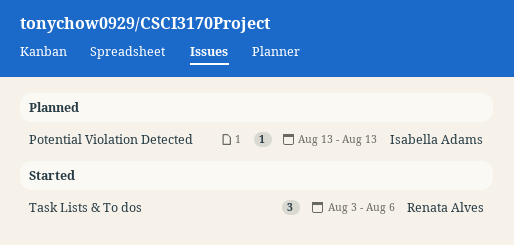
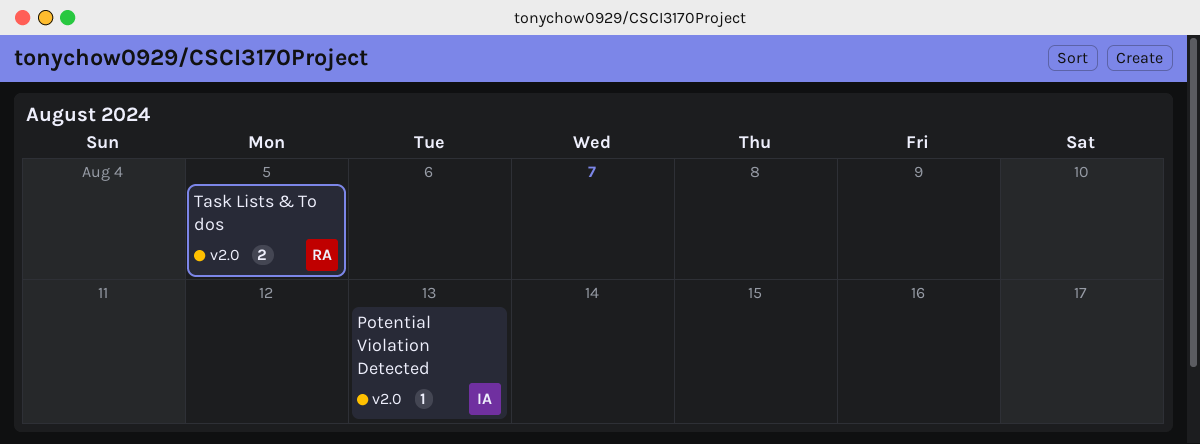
Task Lists & To dos, estimate: 3 -> 2
Task Lists & To dos, due: Aug 6 -> Aug 5

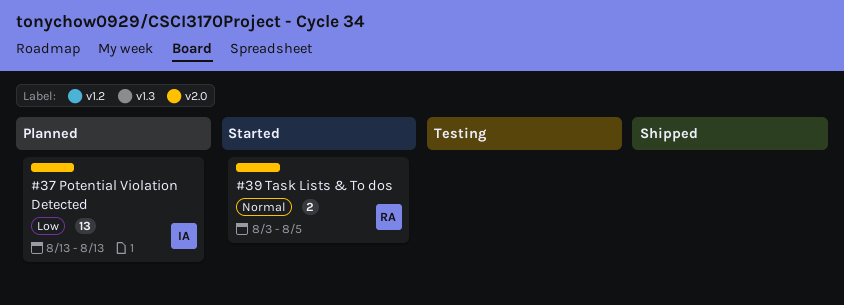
Potential Violation Detected, estimate: 1 -> 13

